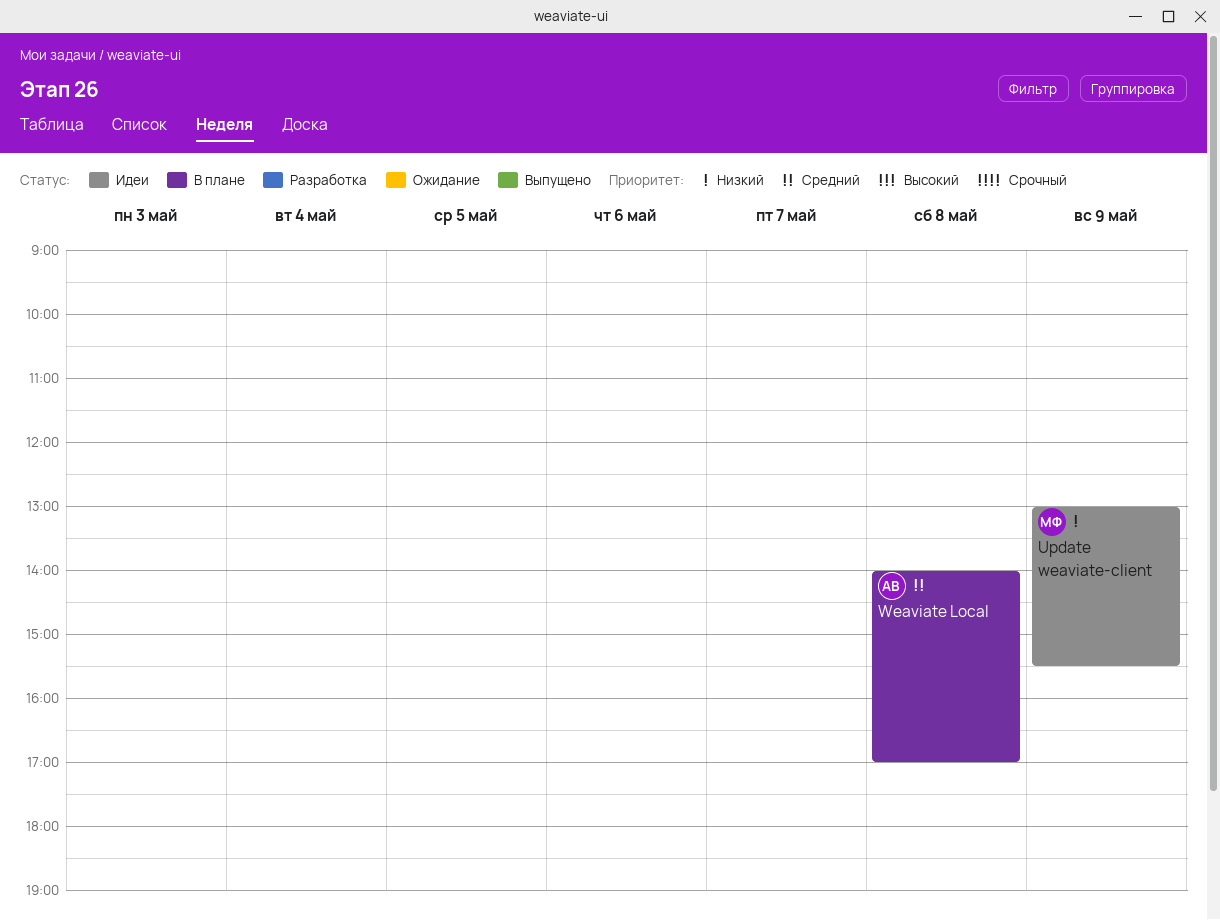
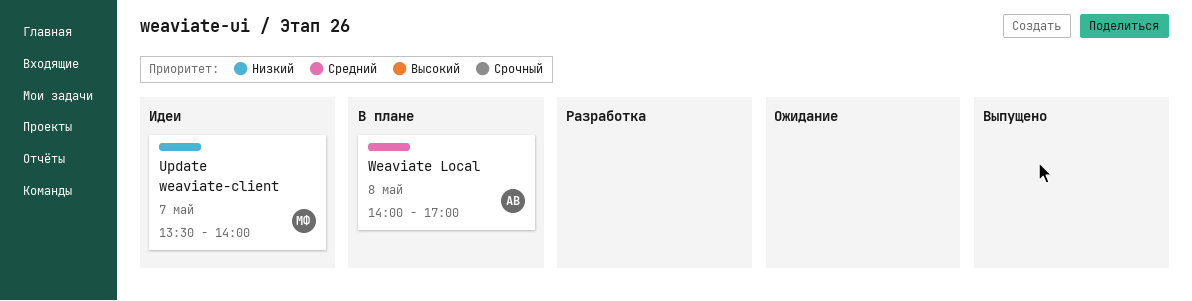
Update weaviate-client, day: May 9 -> May 7
Update weaviate-client, begins: 13:00 -> 13:30
Update weaviate-client, ends: 15:30 -> 14:00

